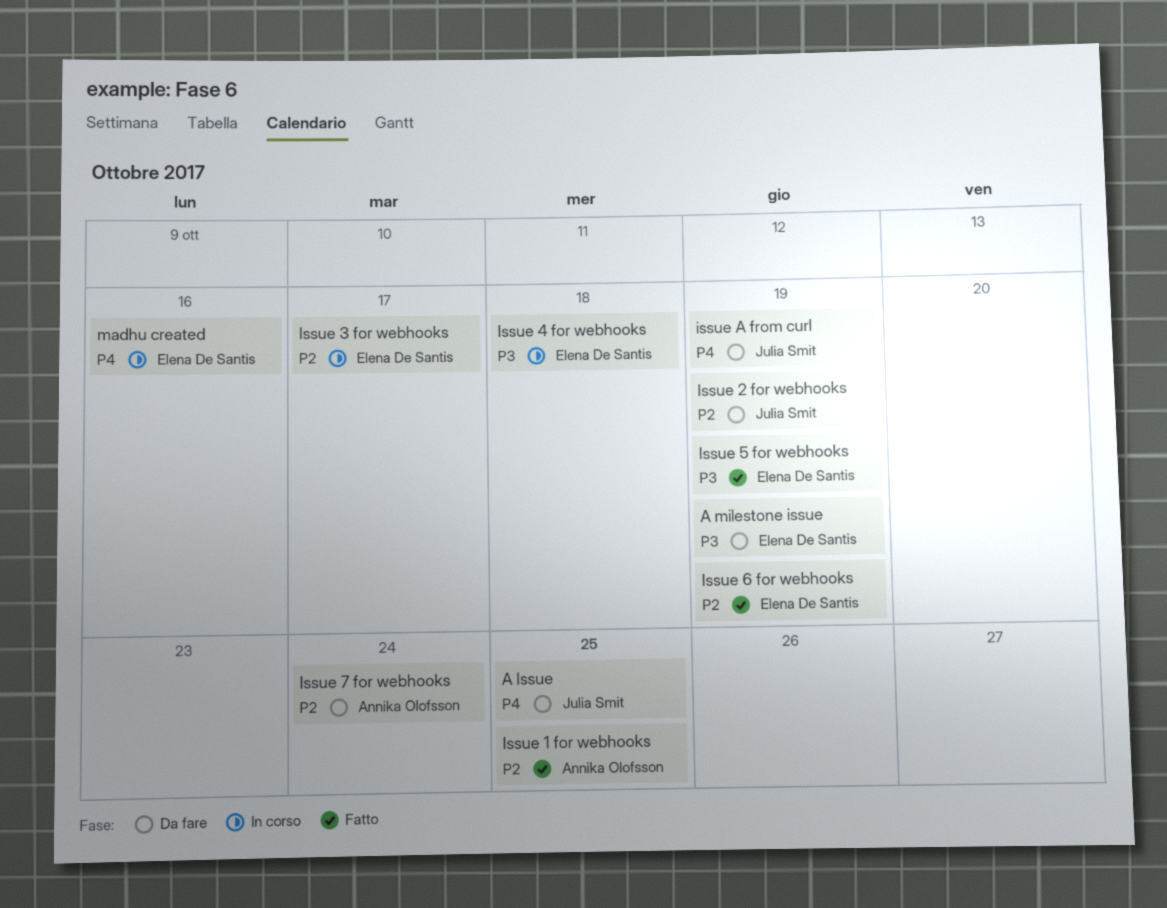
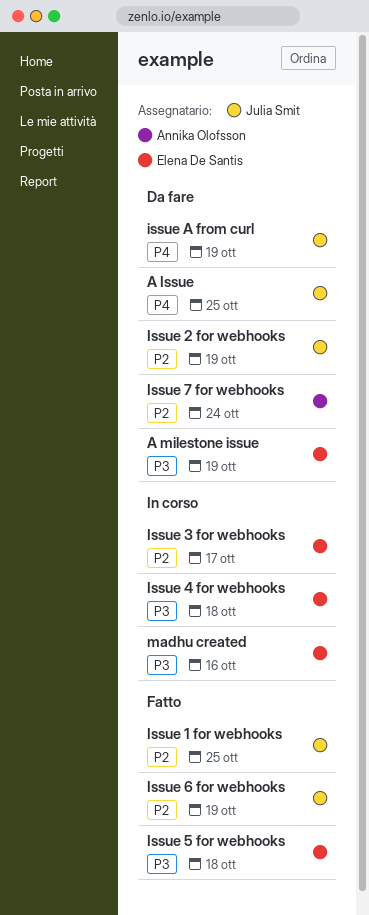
Issue 1 for webhooks, owner: Annika Olofsson -> Julia Smit
Issue 5 for webhooks, due: Oct 19 -> Oct 18
Issue 6 for webhooks, owner: Elena De Santis -> Julia Smit
madhu created, priority: P4 -> P3

